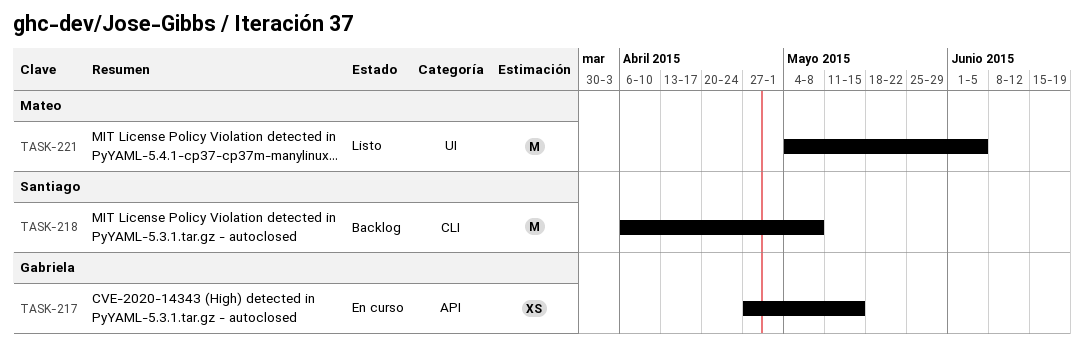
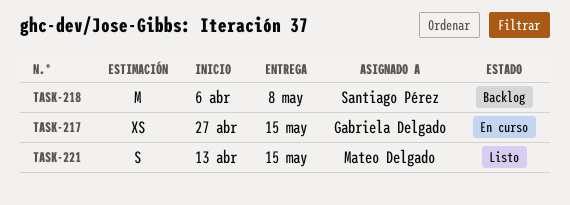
TASK-221, estimate: M -> S
TASK-221, start: May 4 -> Apr 13
TASK-221, due: Jun 5 -> May 15

